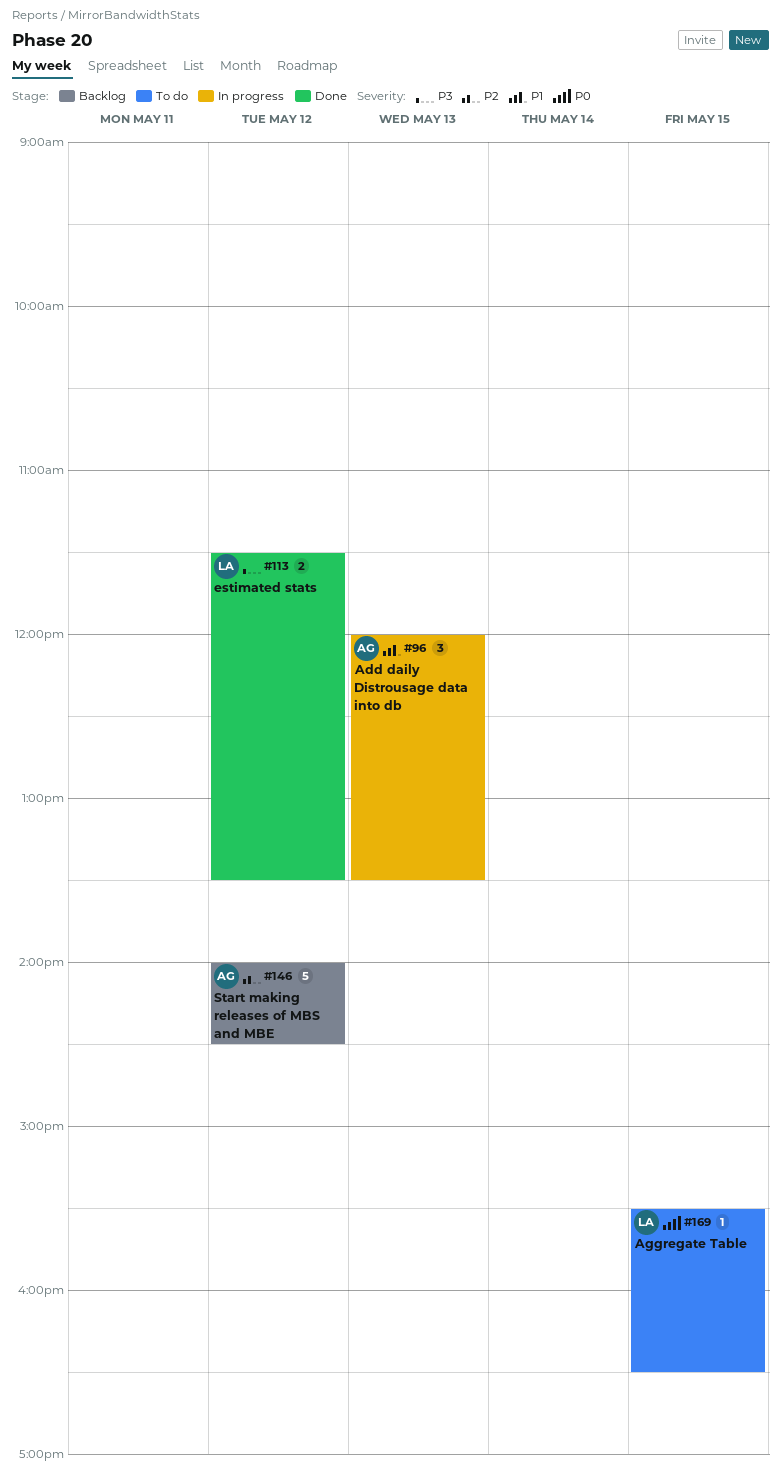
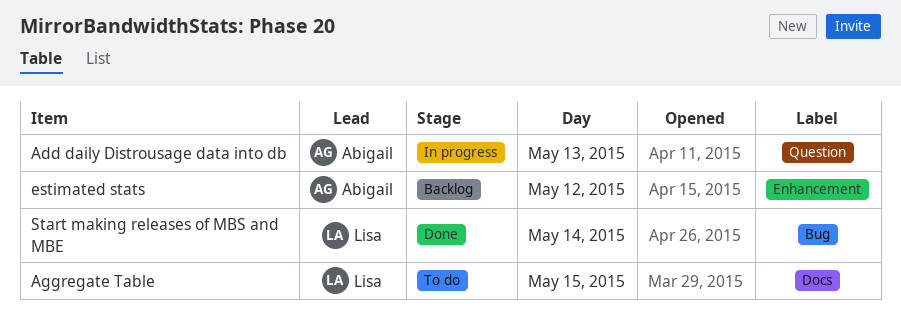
estimated stats, status: Done -> Backlog
estimated stats, owner: Lisa -> Abigail
Start making releases of MBS and MBE, status: Backlog -> Done
Start making releases of MBS and MBE, owner: Abigail -> Lisa
Start making releases of MBS and MBE, day: May 12 -> May 14

